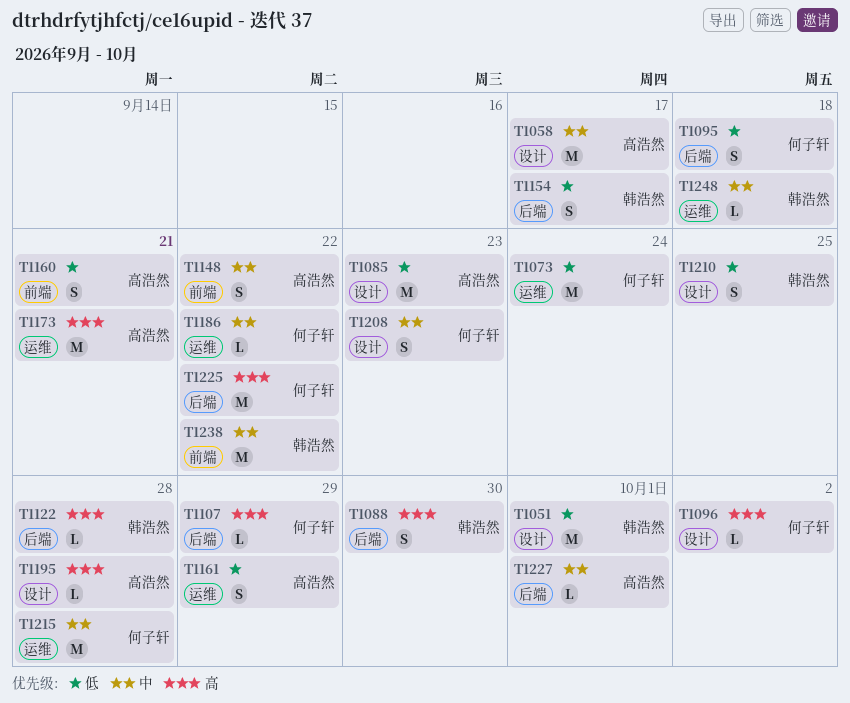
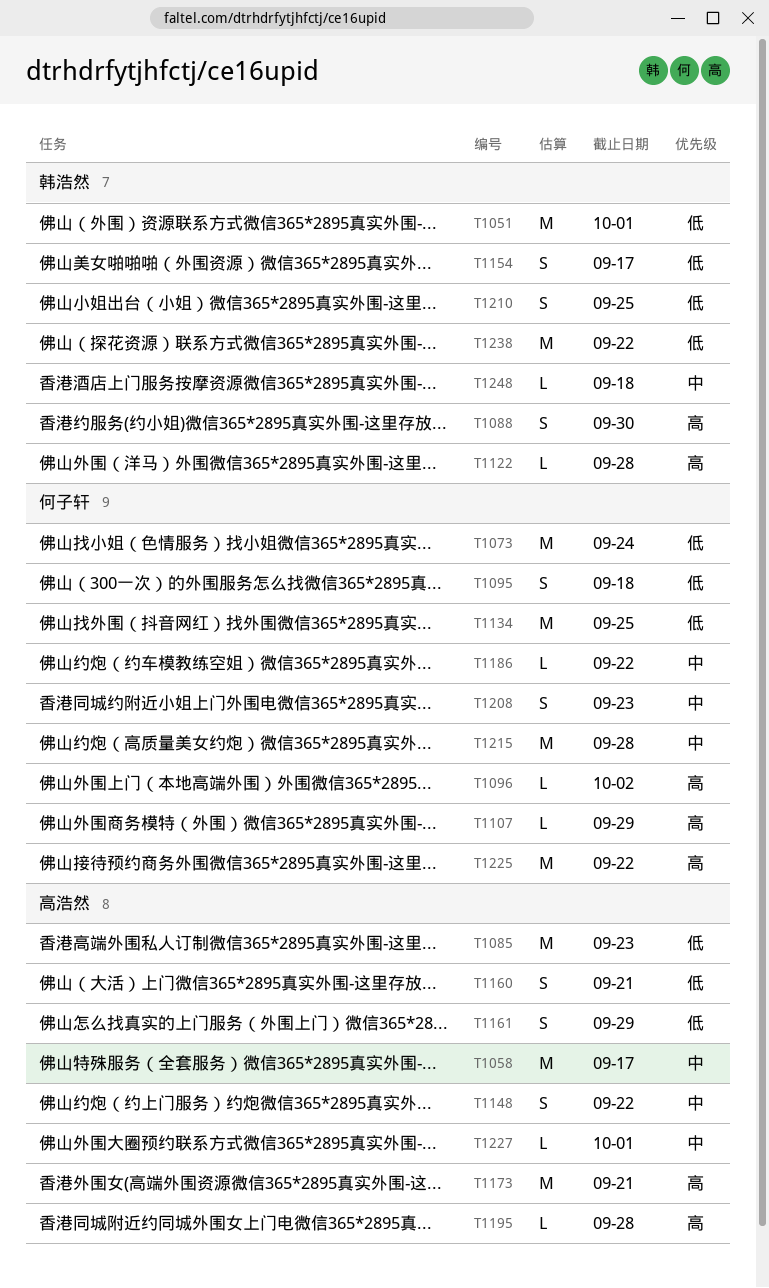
T1134: none -> present
T1238, priority: 中 -> 低

